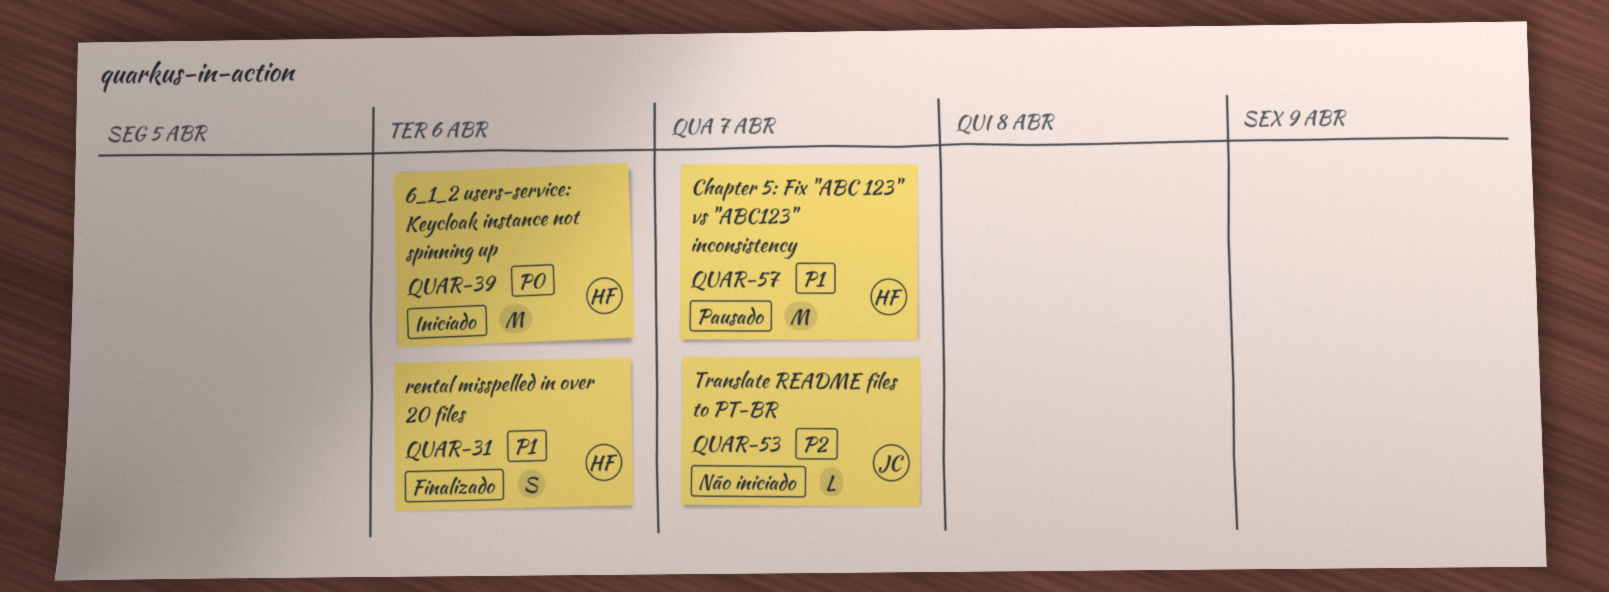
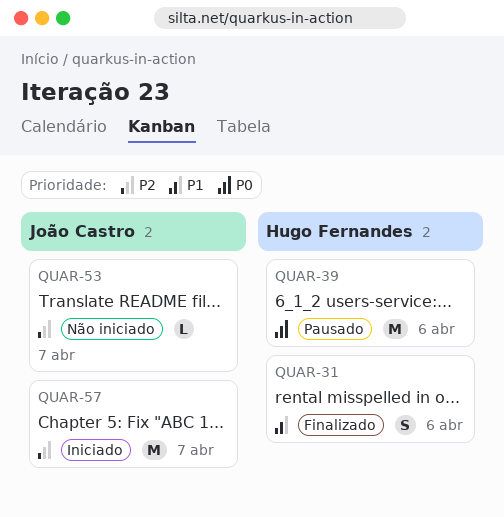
QUAR-39, status: Iniciado -> Pausado
QUAR-57, status: Pausado -> Iniciado
QUAR-57, owner: Hugo Fernandes -> João Castro
QUAR-57, priority: P1 -> P2

